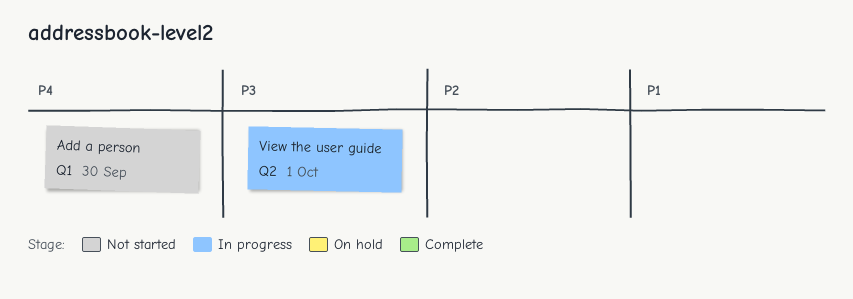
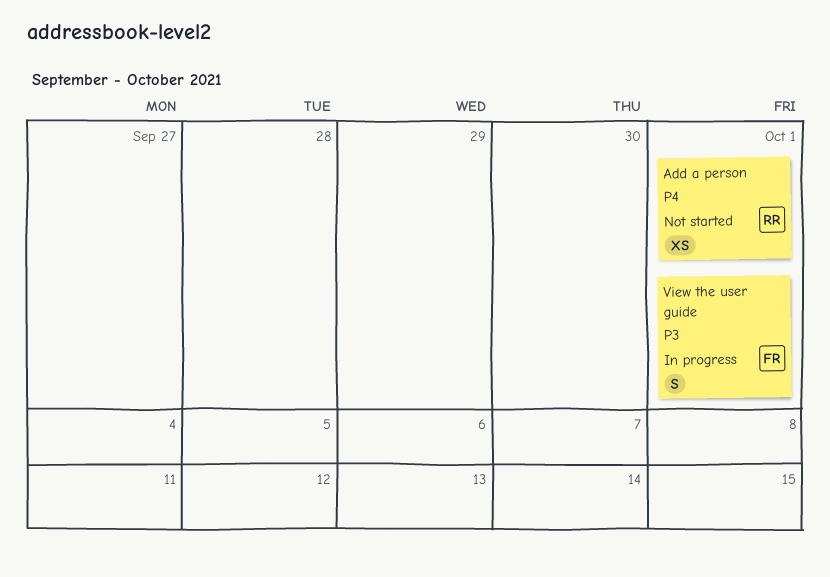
Add a person, due: Sep 30 -> Oct 1

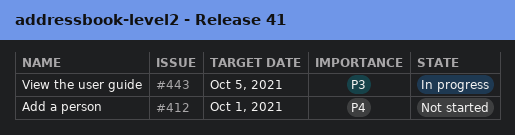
View the user guide, due: Oct 1 -> Oct 5

